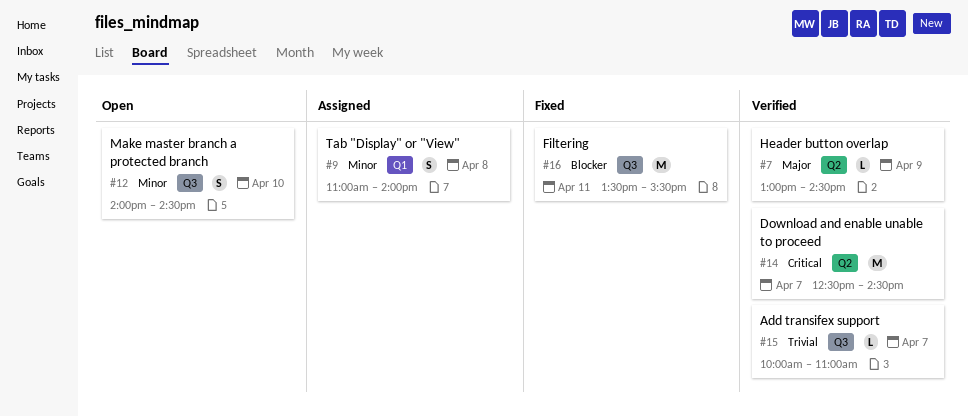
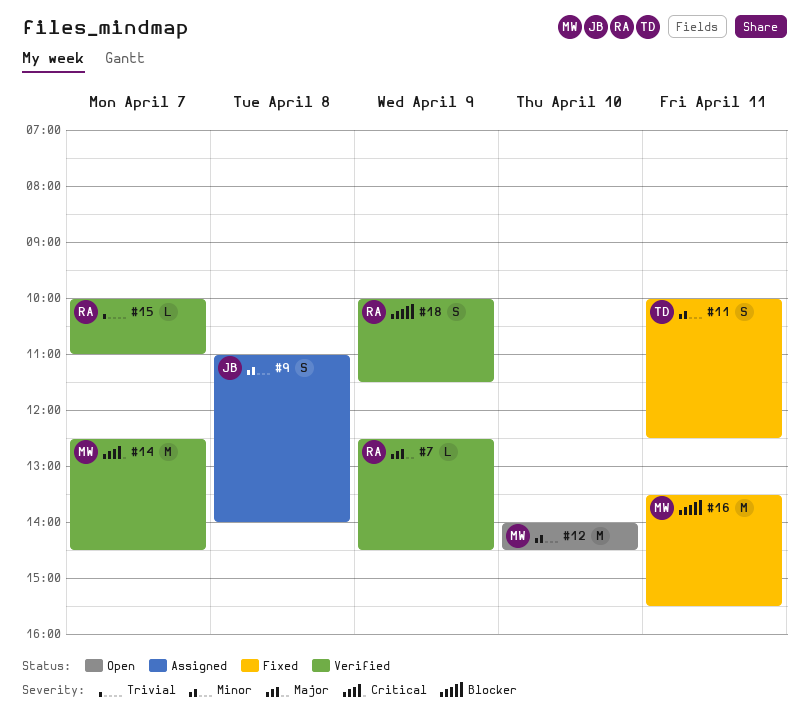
#7, begins: 13:00 -> 12:30
#11: none -> present
#12, estimate: S -> M
#18: none -> present

